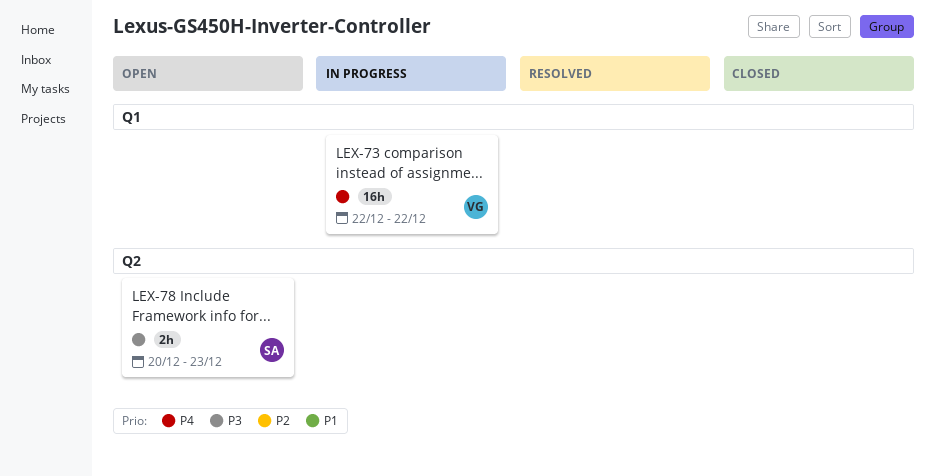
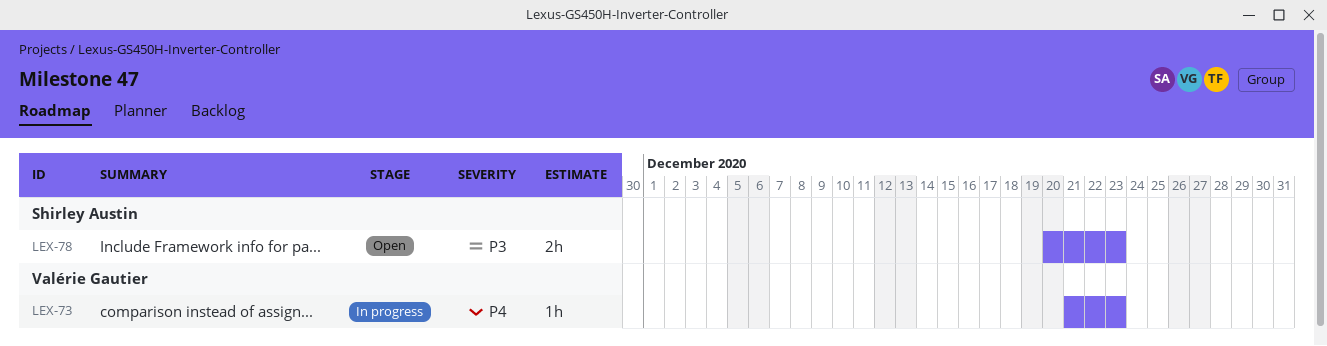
LEX-73, estimate: 16h -> 1h
LEX-73, start: Dec 22 -> Dec 21
LEX-73, due: Dec 22 -> Dec 23

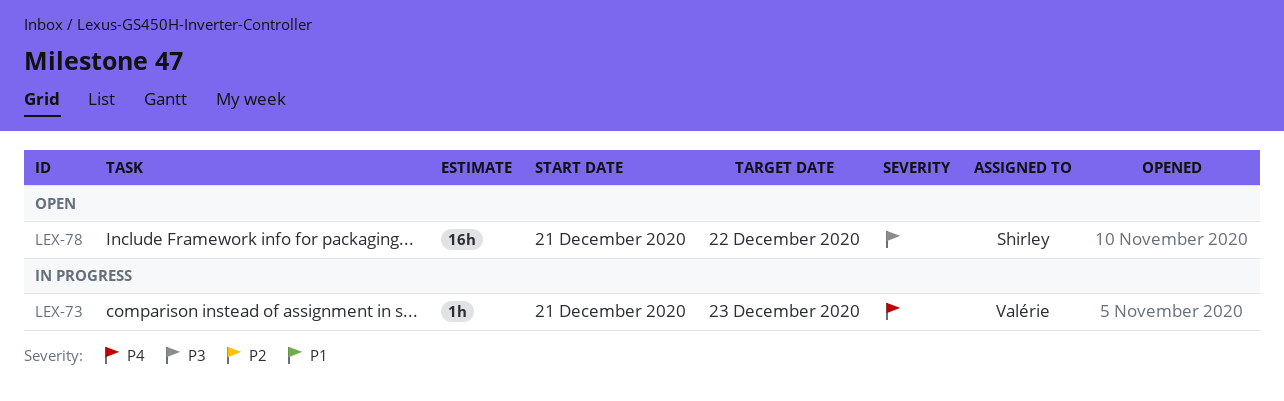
LEX-78, estimate: 2h -> 16h
LEX-78, start: Dec 20 -> Dec 21
LEX-78, due: Dec 23 -> Dec 22

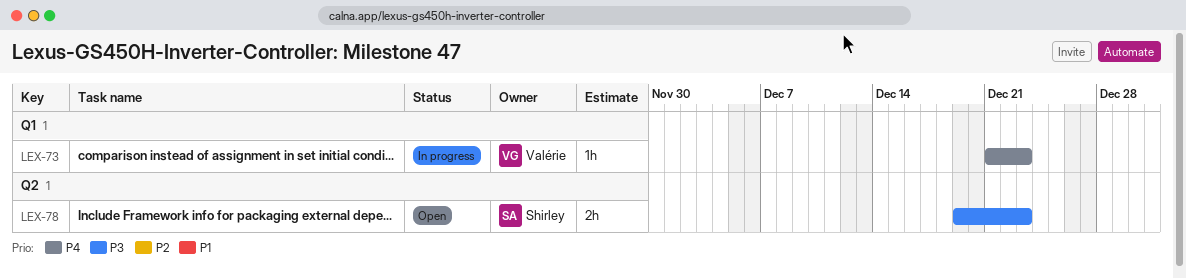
LEX-78, estimate: 16h -> 2h
LEX-78, start: Dec 21 -> Dec 19
LEX-78, due: Dec 22 -> Dec 23

